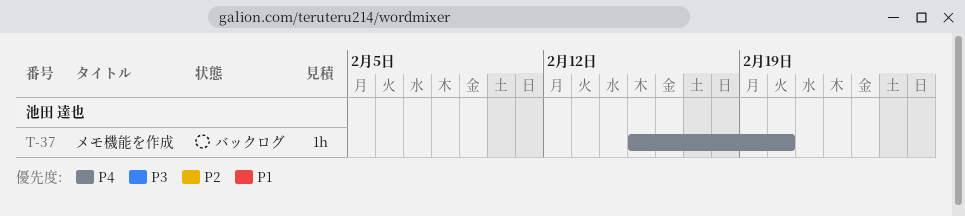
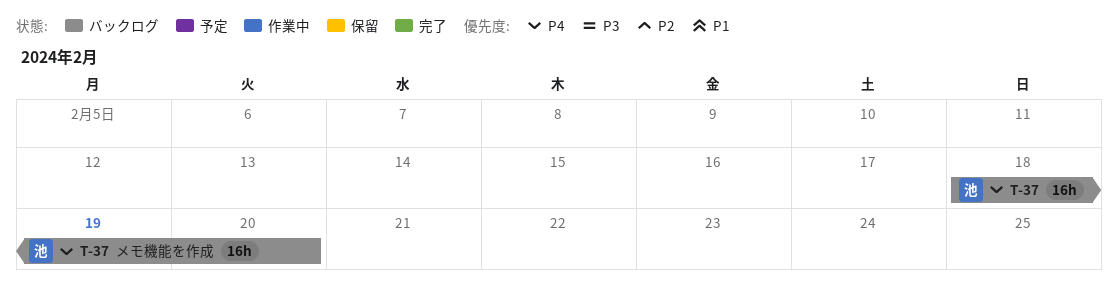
T-37, estimate: 1h -> 16h
T-37, start: Feb 15 -> Feb 18

